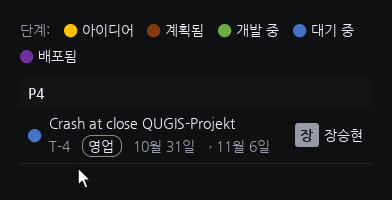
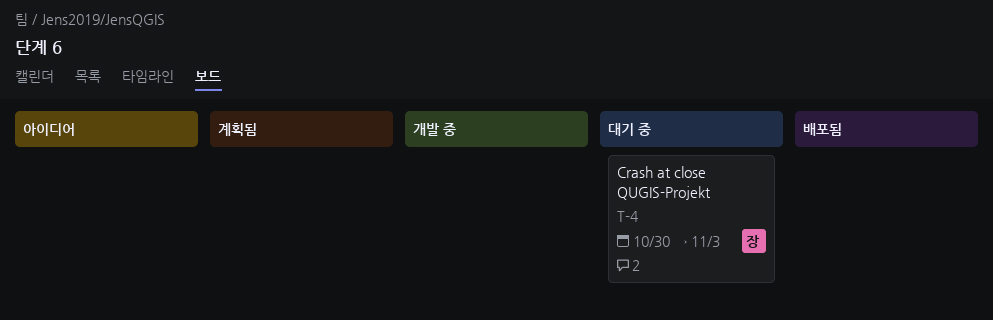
T-4, start: Oct 31 -> Oct 30
T-4, due: Nov 6 -> Nov 3

